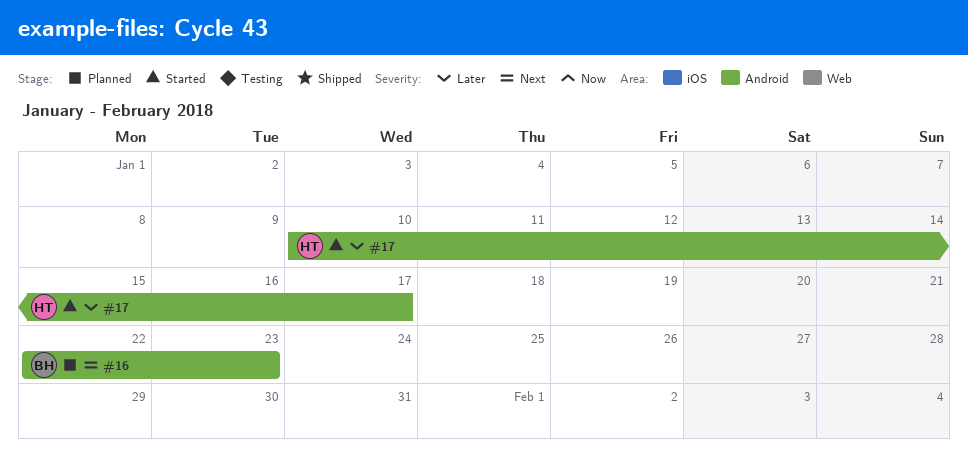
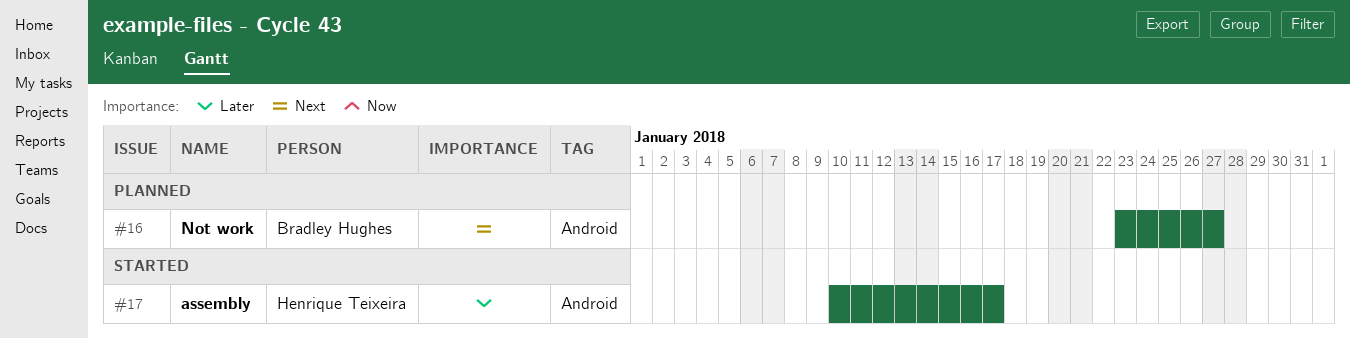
#16, start: Jan 22 -> Jan 23
#16, due: Jan 23 -> Jan 27

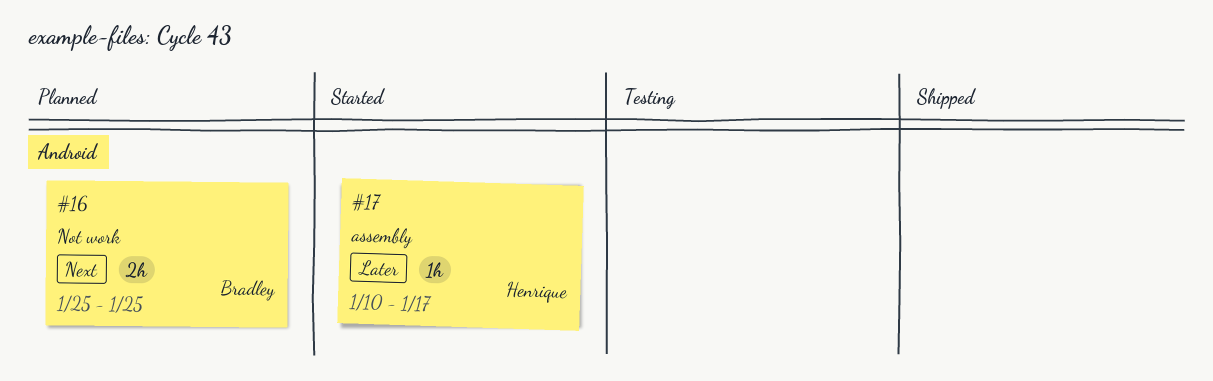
#16, start: Jan 23 -> Jan 25
#16, due: Jan 27 -> Jan 25

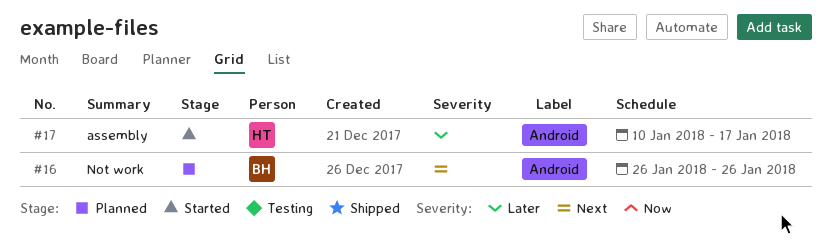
#16, start: Jan 25 -> Jan 26
#16, due: Jan 25 -> Jan 26

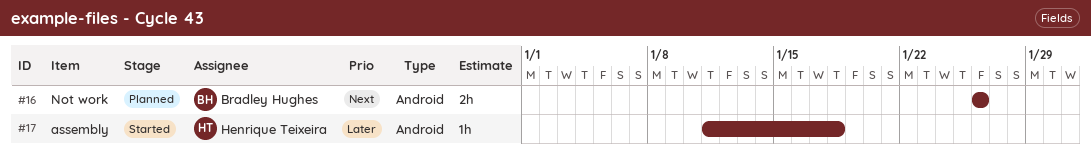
#17, start: Jan 10 -> Jan 11
#17, due: Jan 17 -> Jan 18

